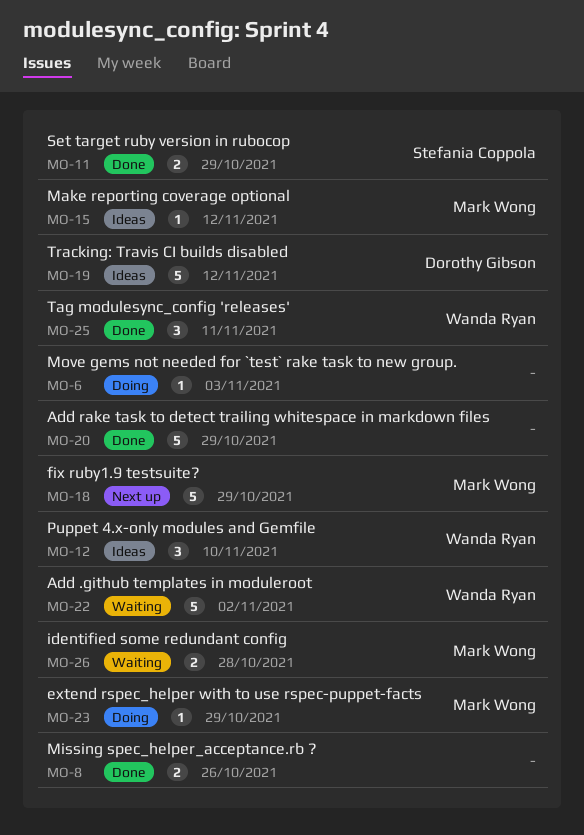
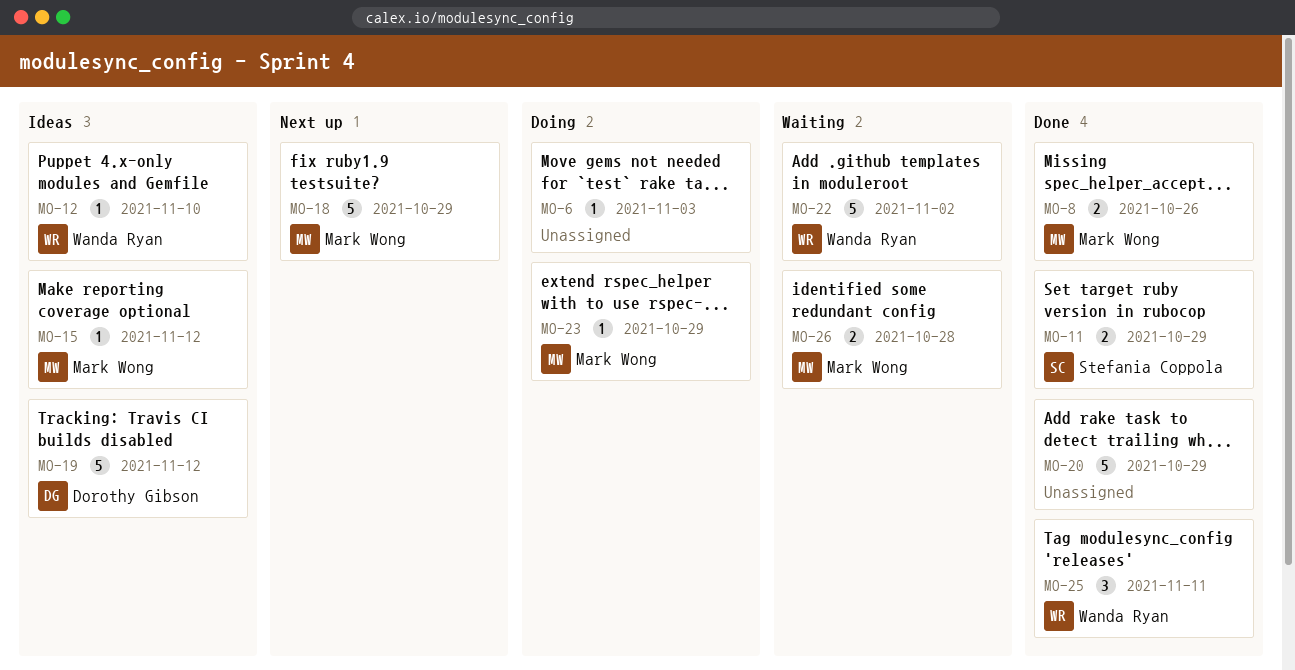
MO-8, owner: none -> Mark Wong
MO-12, estimate: 3 -> 1

